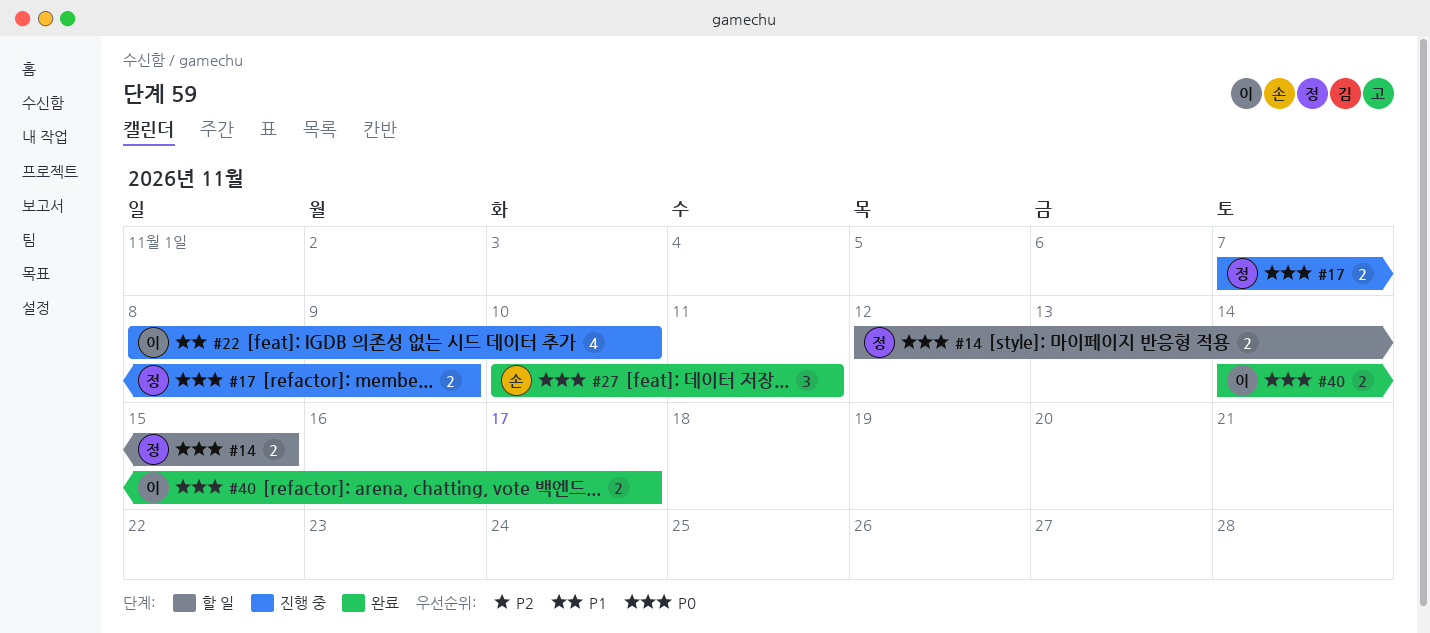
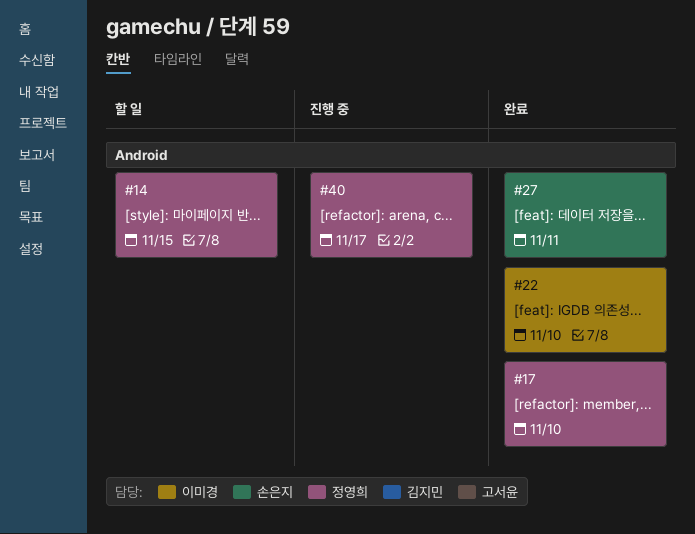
#17, status: 진행 중 -> 완료
#17, due: Nov 9 -> Nov 10
#22, status: 진행 중 -> 완료
#40, status: 완료 -> 진행 중
#40, owner: 이미경 -> 정영희

